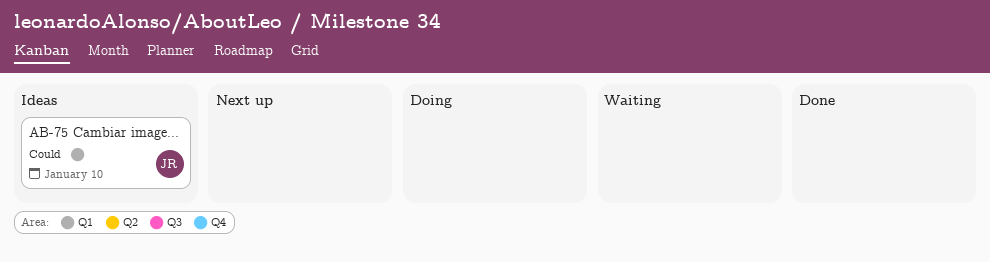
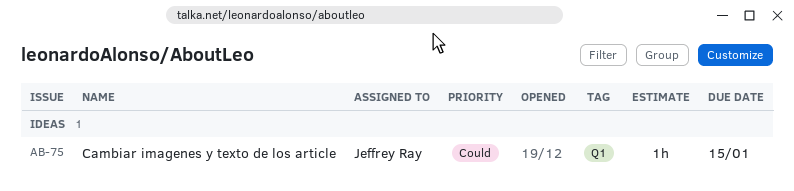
AB-75, due: Jan 10 -> Jan 15

